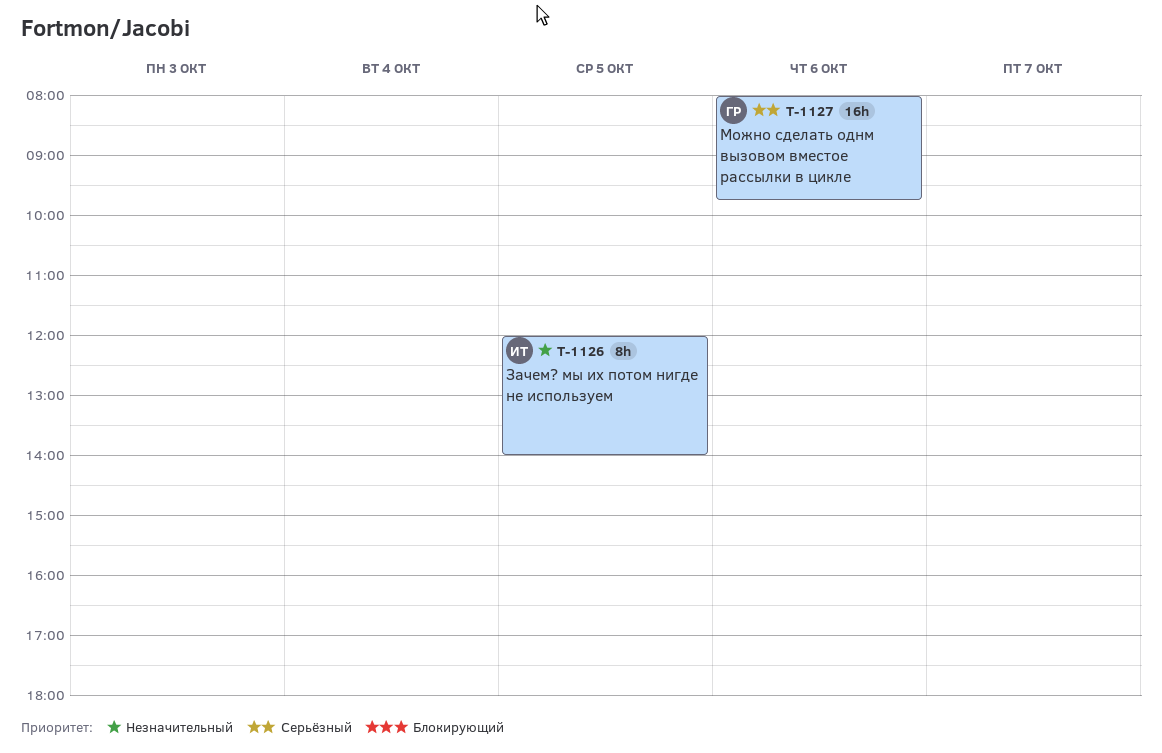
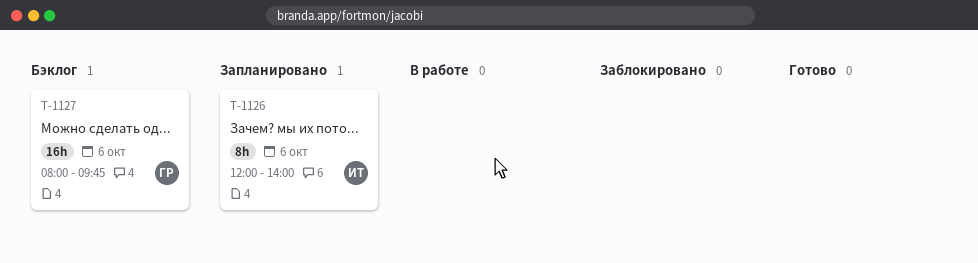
T-1126, day: Oct 5 -> Oct 6

